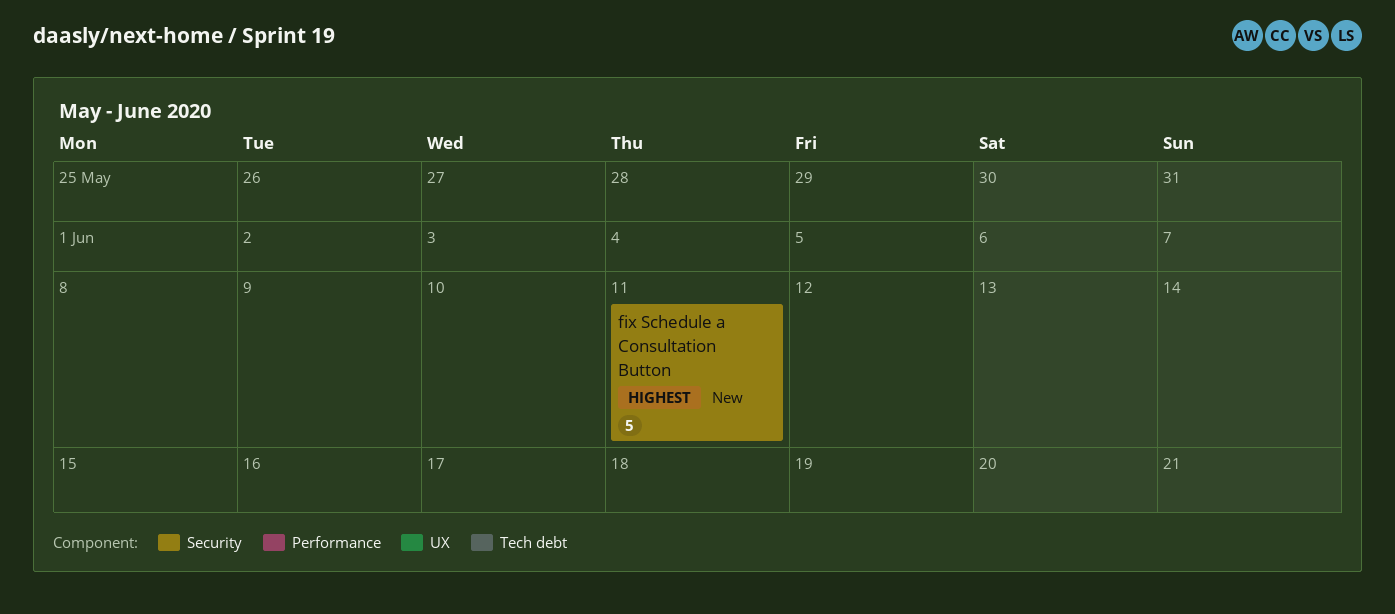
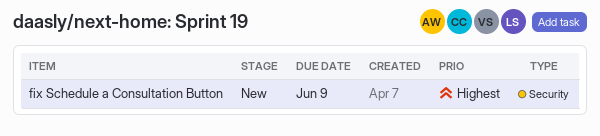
fix Schedule a Consultation Button, due: Jun 11 -> Jun 9

